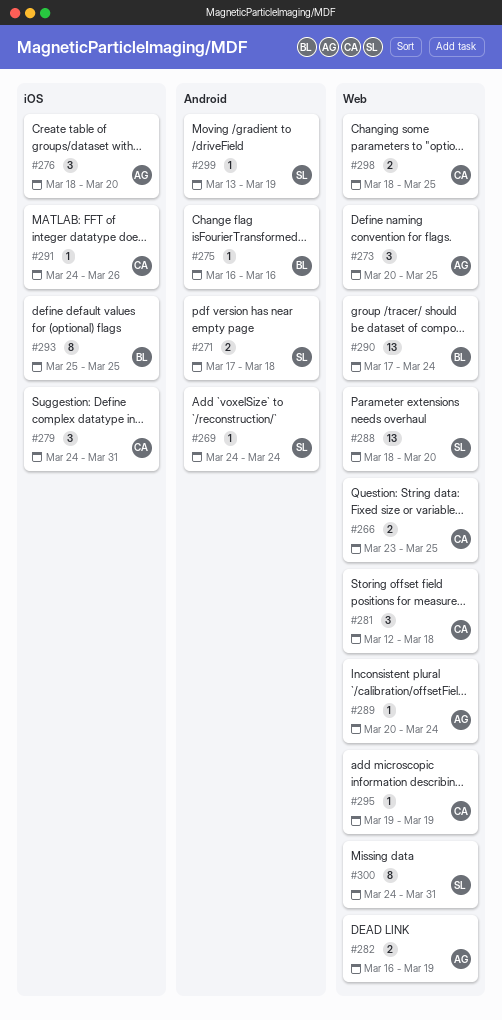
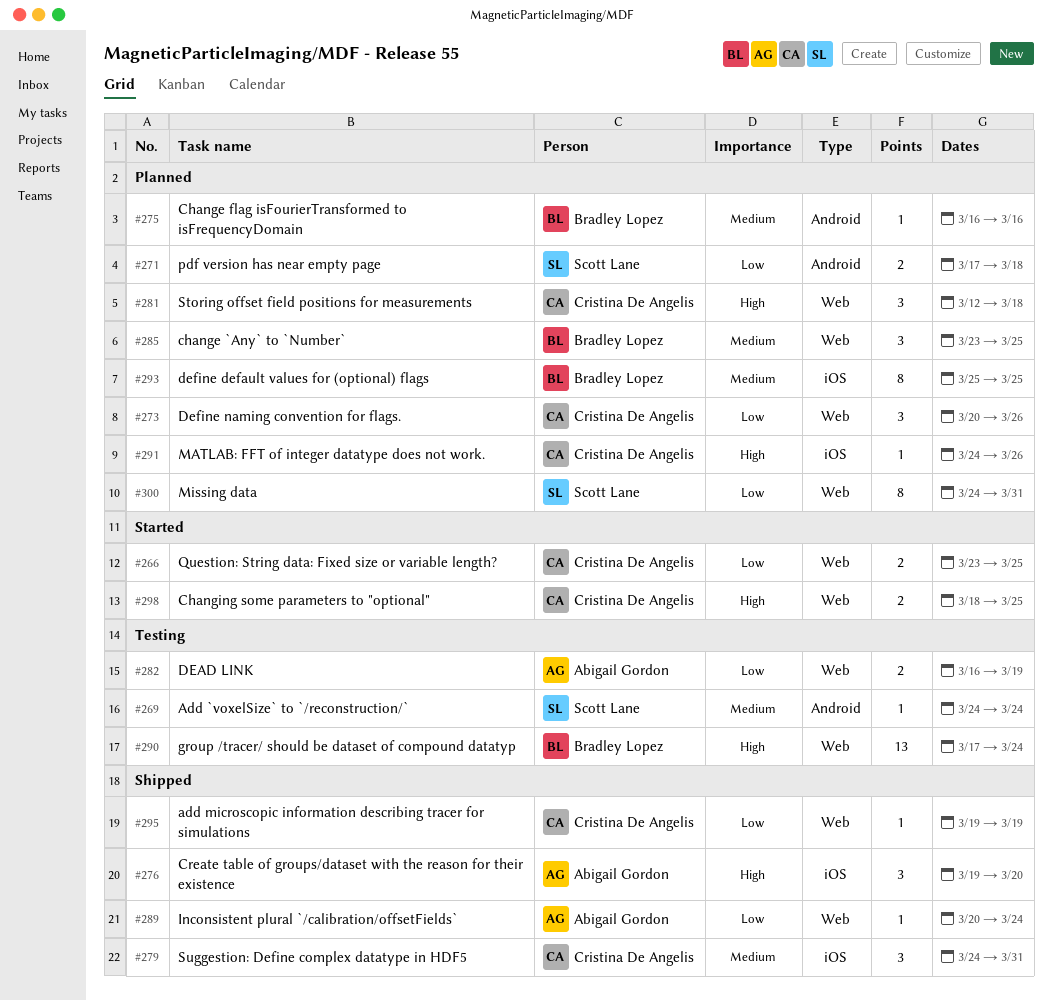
#273, owner: Abigail Gordon -> Cristina De Angelis
#273, due: Mar 25 -> Mar 26
#276, start: Mar 18 -> Mar 19
#285: none -> present
#288: present -> none
#299: present -> none

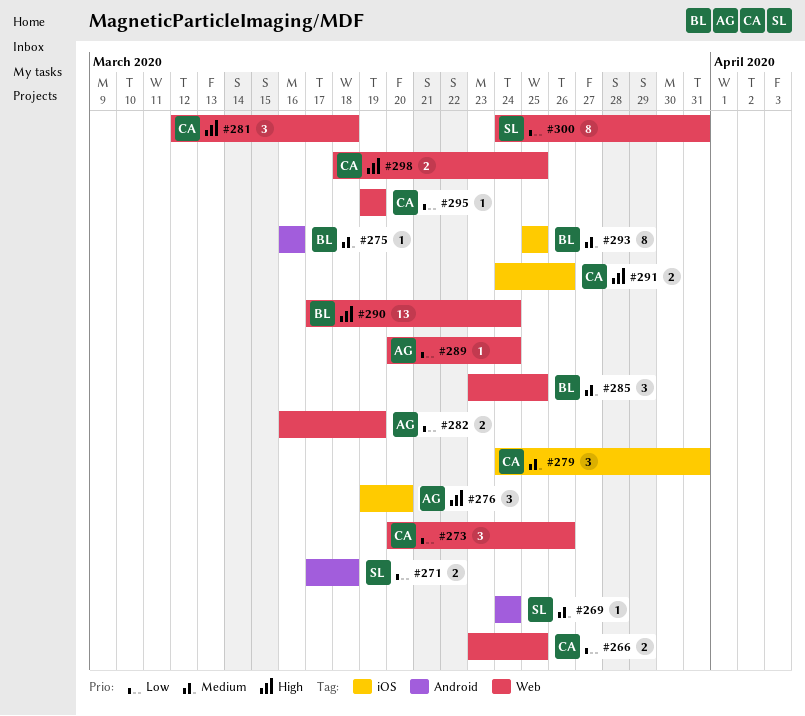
#291, estimate: 1 -> 2

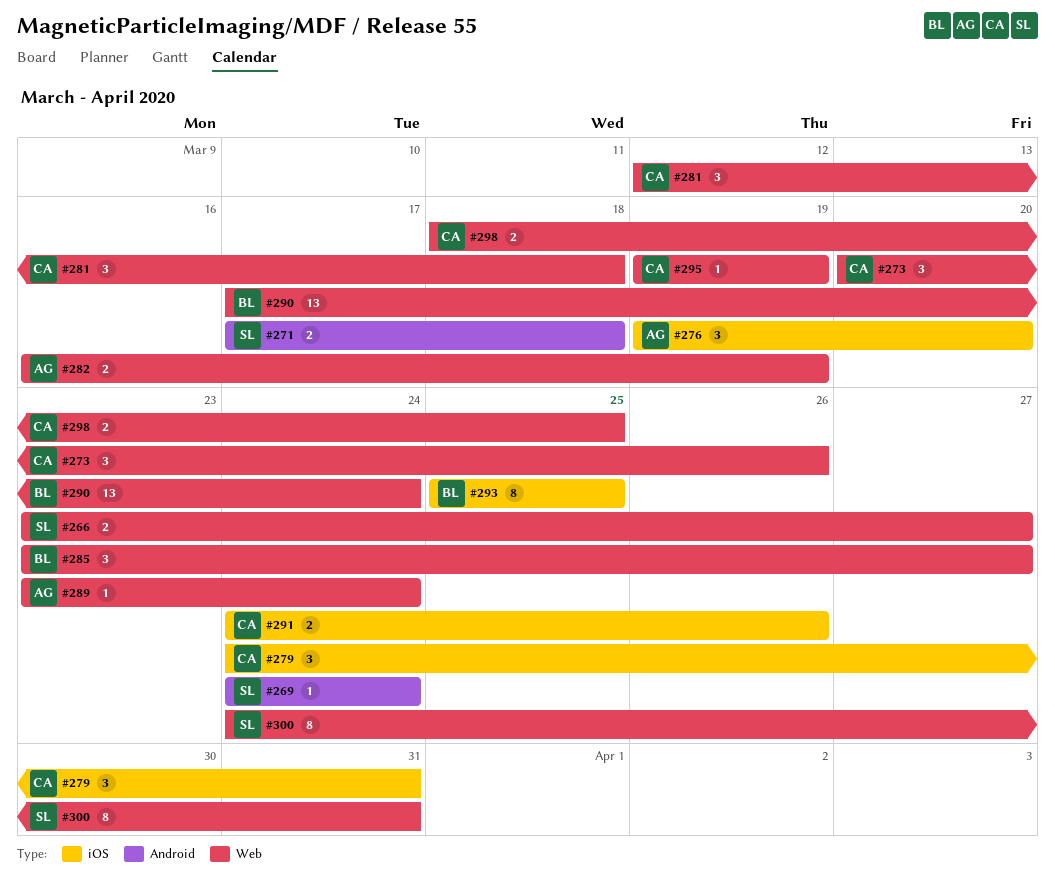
#266, owner: CA -> SL
#266, due: Mar 25 -> Mar 27
#275: present -> none
#285, due: Mar 25 -> Mar 27
#289, start: Mar 20 -> Mar 23

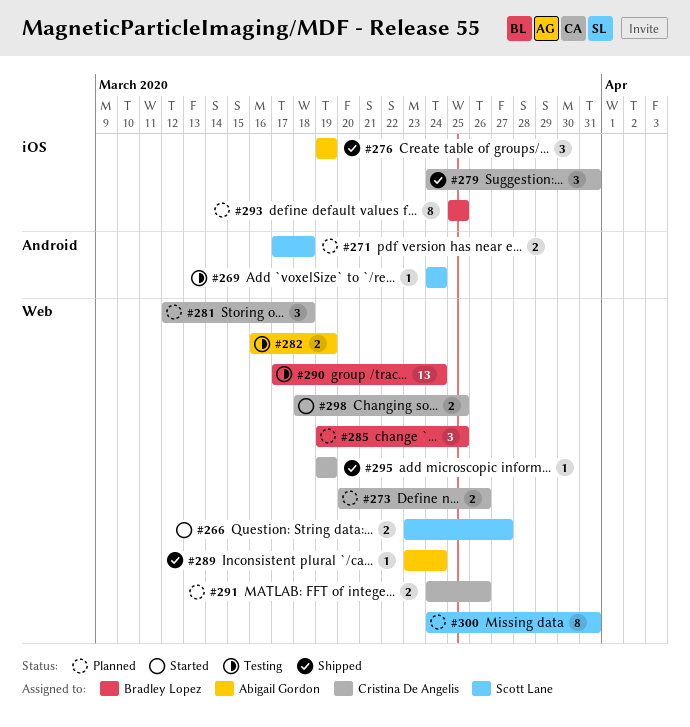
#273, estimate: 3 -> 2
#276, due: Mar 20 -> Mar 19
#285, start: Mar 23 -> Mar 19
#285, due: Mar 27 -> Mar 25
#291, label: iOS -> Web

